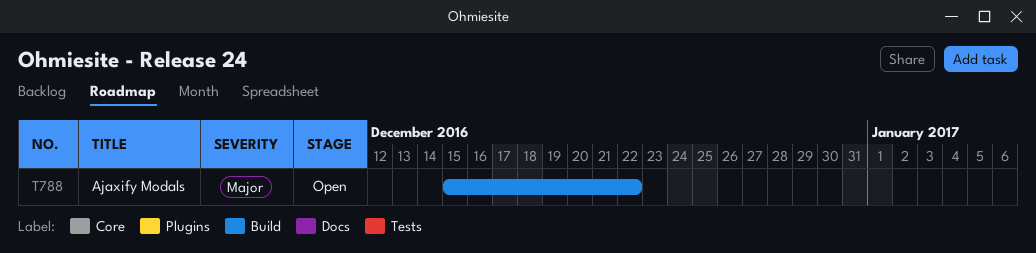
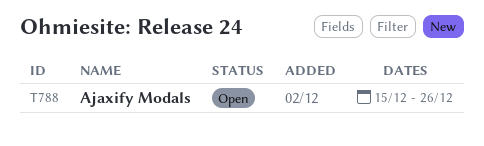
T788, due: Dec 22 -> Dec 26

